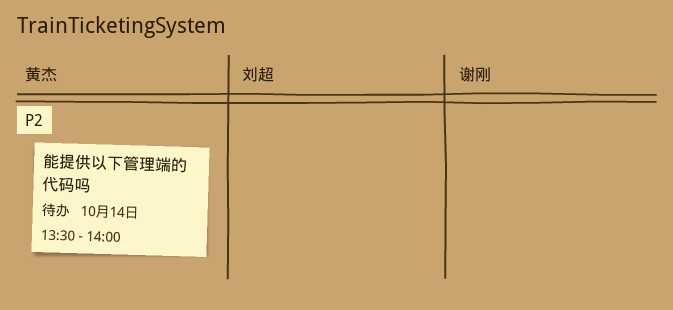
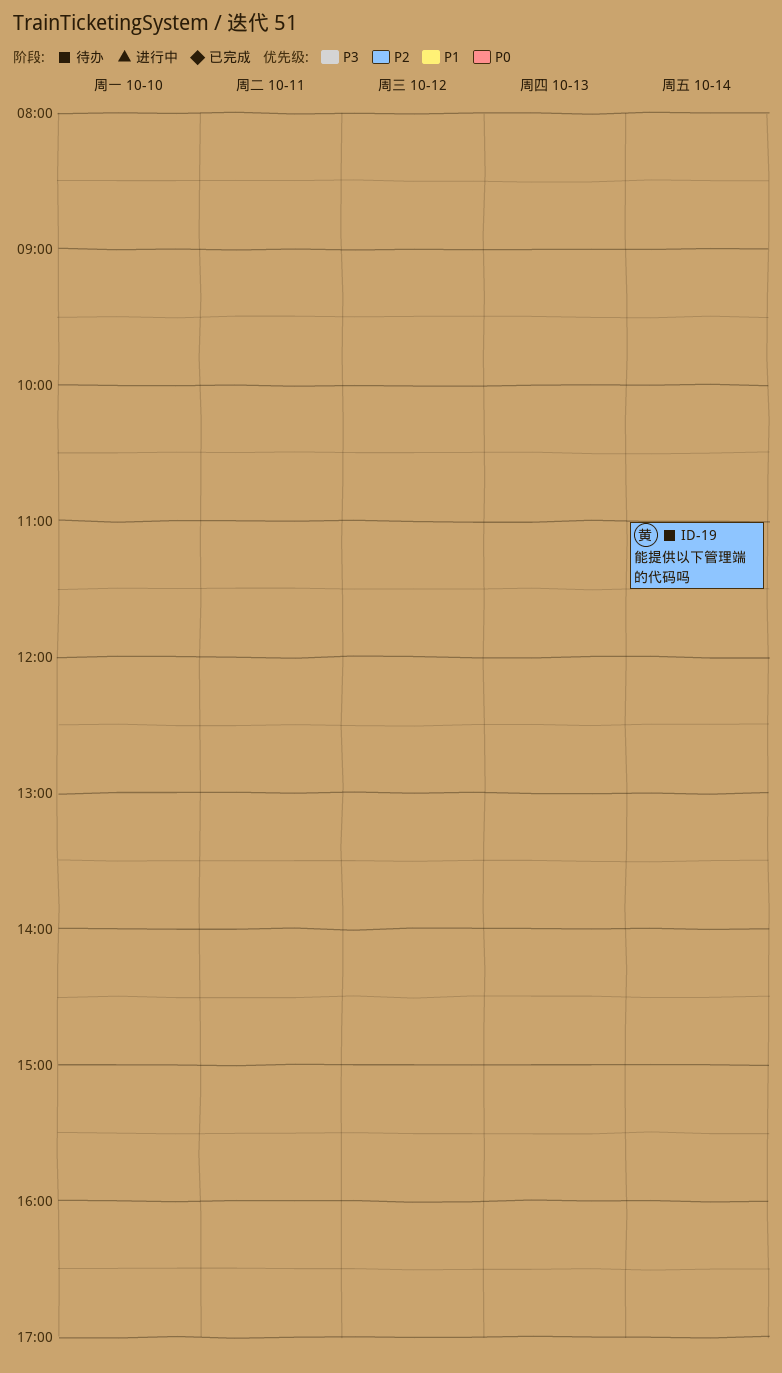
能提供以下管理端的代码吗, begins: 13:30 -> 11:00
能提供以下管理端的代码吗, ends: 14:00 -> 11:30

